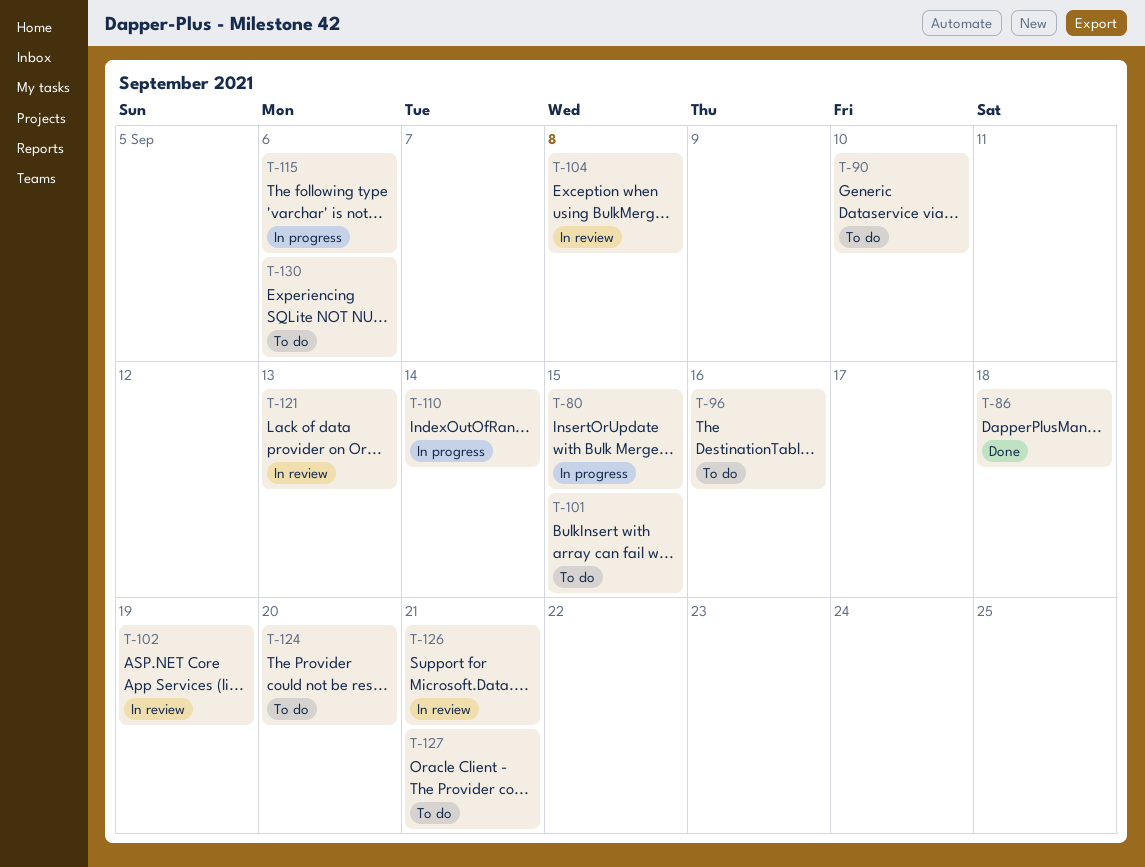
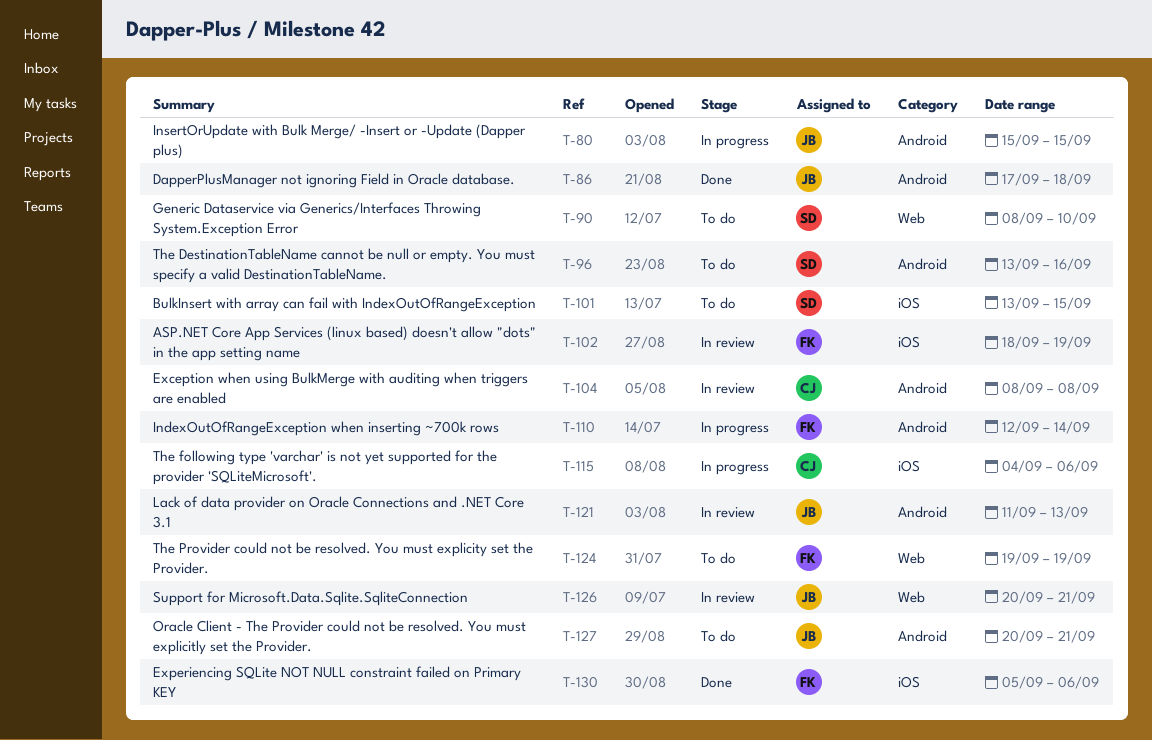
T-124, due: Sep 20 -> Sep 19
T-130, status: To do -> Done

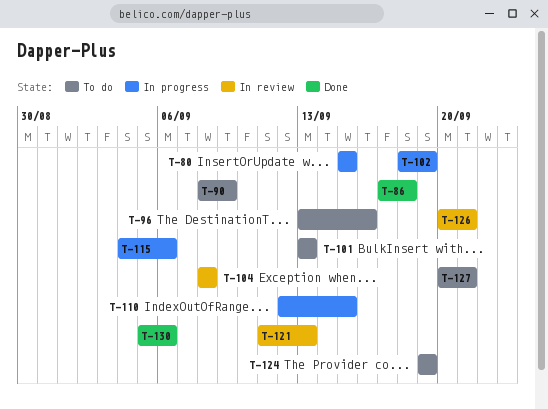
T-90, due: Sep 10 -> Sep 9
T-101, due: Sep 15 -> Sep 13
T-102, status: In review -> In progress
T-110, due: Sep 14 -> Sep 15

